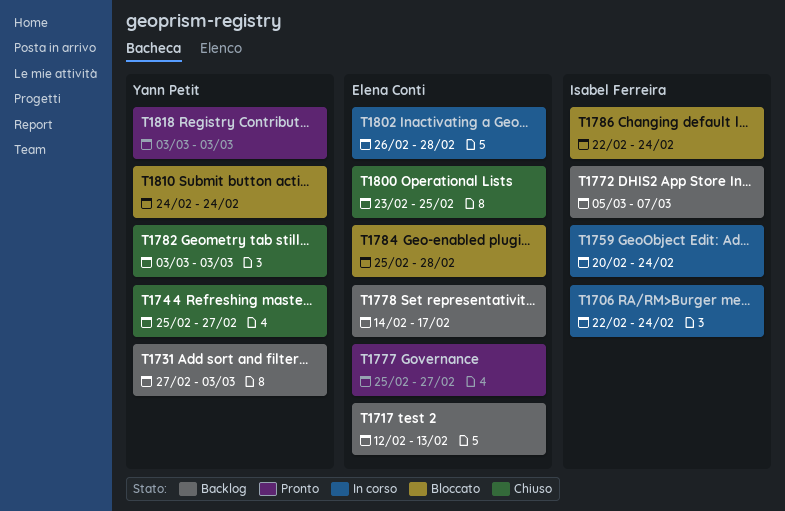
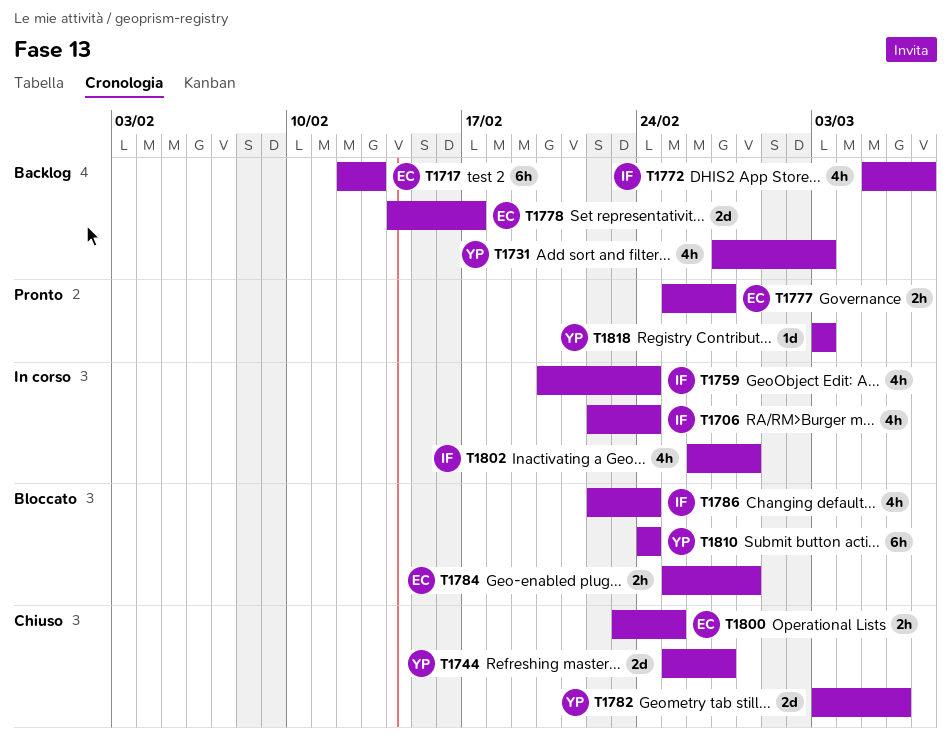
T1782, due: Mar 3 -> Mar 6
T1802, owner: Elena Conti -> Isabel Ferreira

